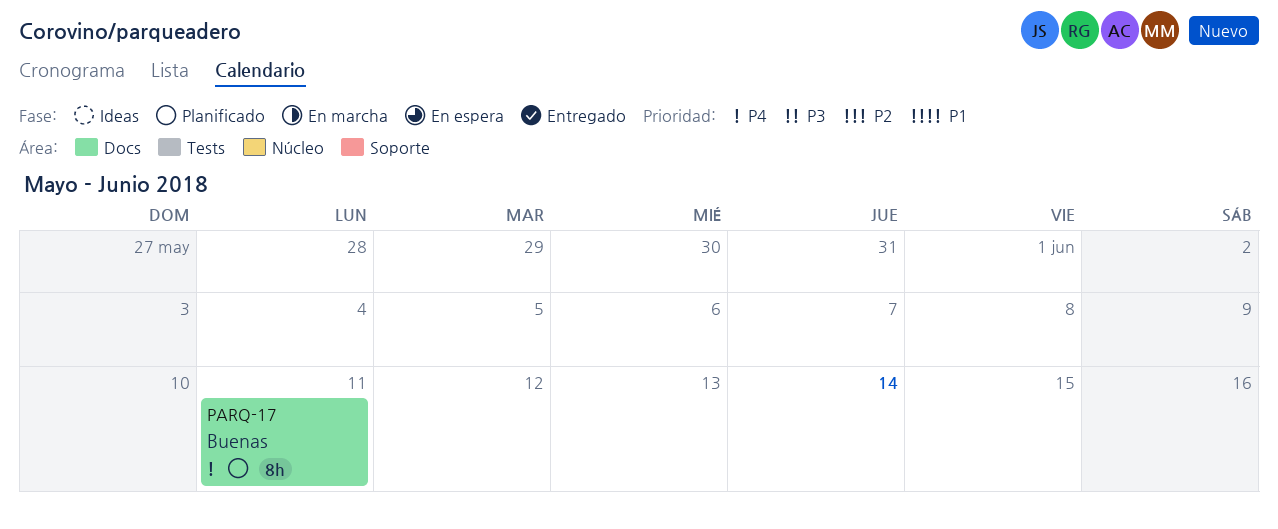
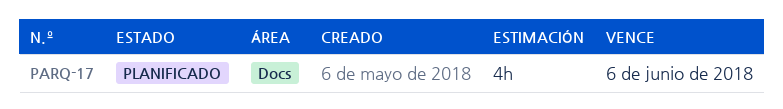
PARQ-17, estimate: 8h -> 4h
PARQ-17, due: Jun 11 -> Jun 6

